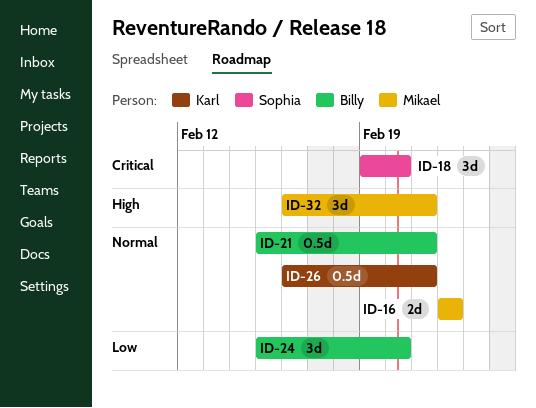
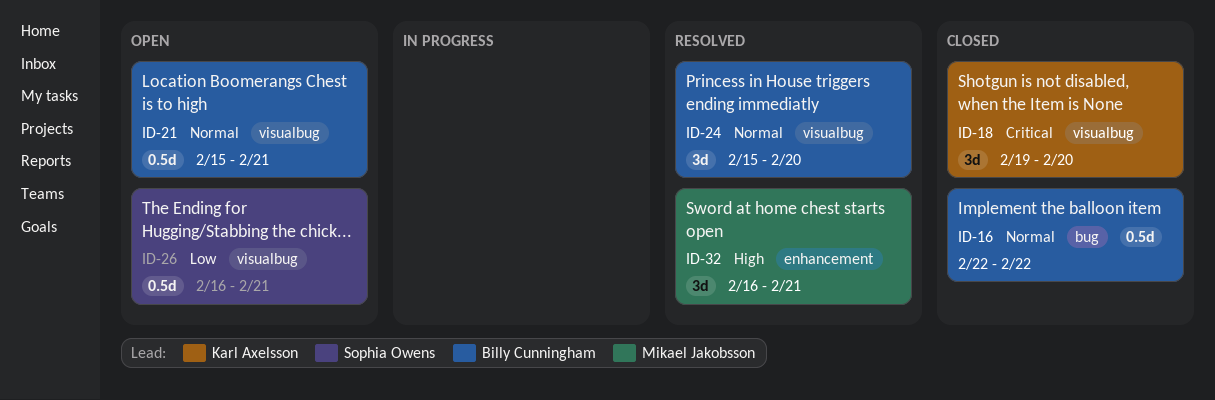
ID-16, owner: Mikael Jakobsson -> Billy Cunningham
ID-16, estimate: 2d -> 0.5d
ID-18, owner: Sophia Owens -> Karl Axelsson
ID-24, priority: Low -> Normal
ID-26, owner: Karl Axelsson -> Sophia Owens
ID-26, priority: Normal -> Low

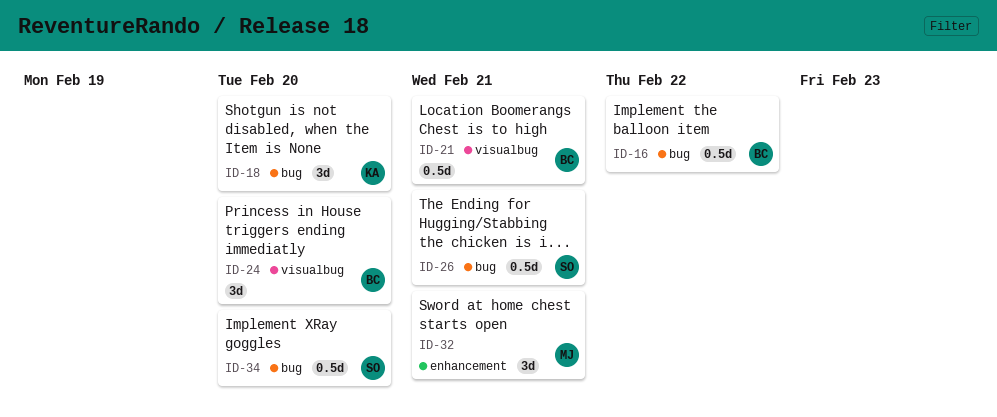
ID-18, label: visualbug -> bug
ID-26, label: visualbug -> bug
ID-34: none -> present

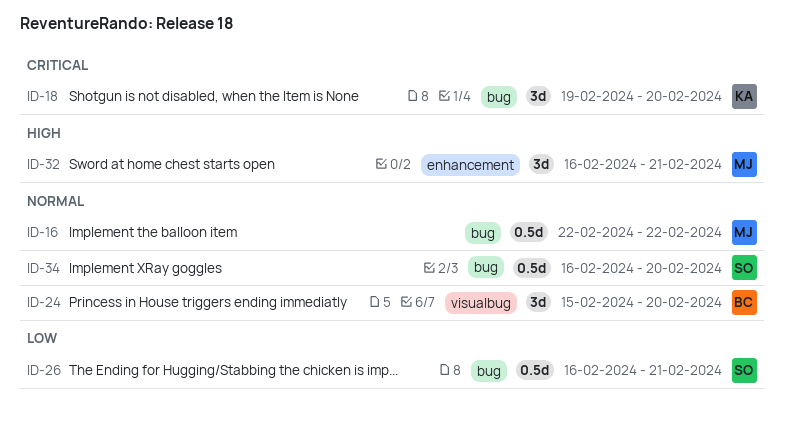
ID-16, owner: BC -> MJ
ID-21: present -> none

